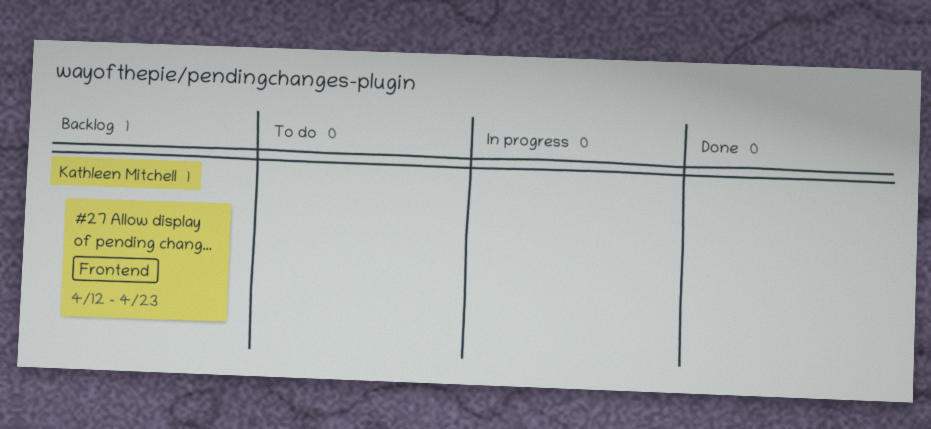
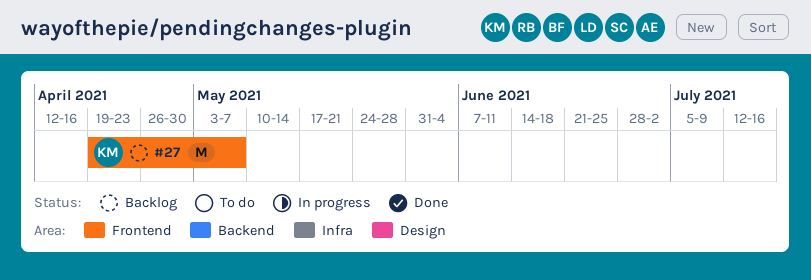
#27, start: Apr 12 -> Apr 19
#27, due: Apr 23 -> May 7

